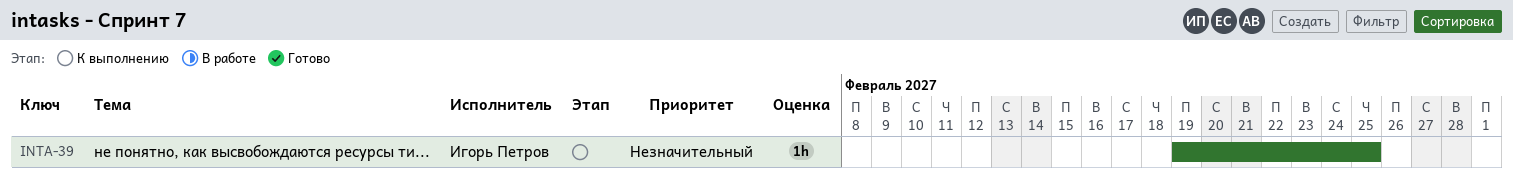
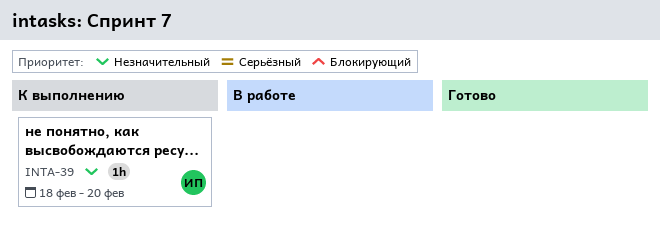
INTA-39, start: Feb 19 -> Feb 18
INTA-39, due: Feb 25 -> Feb 20

